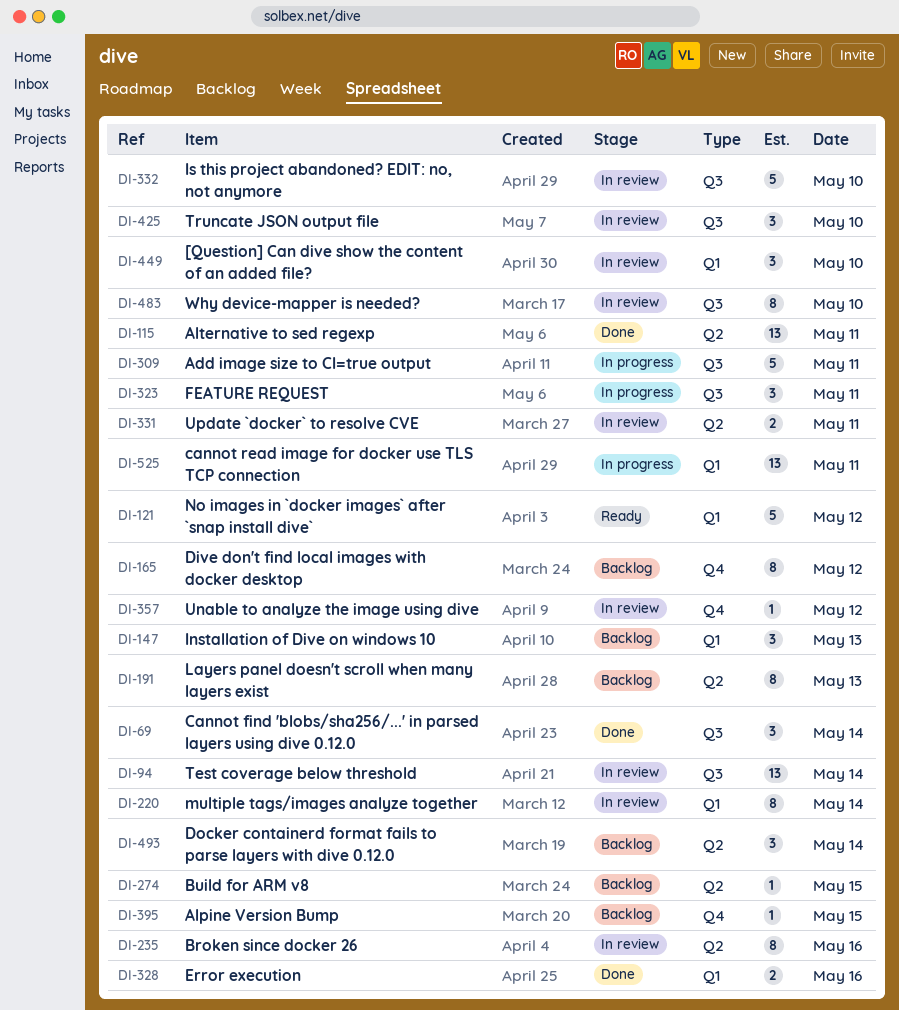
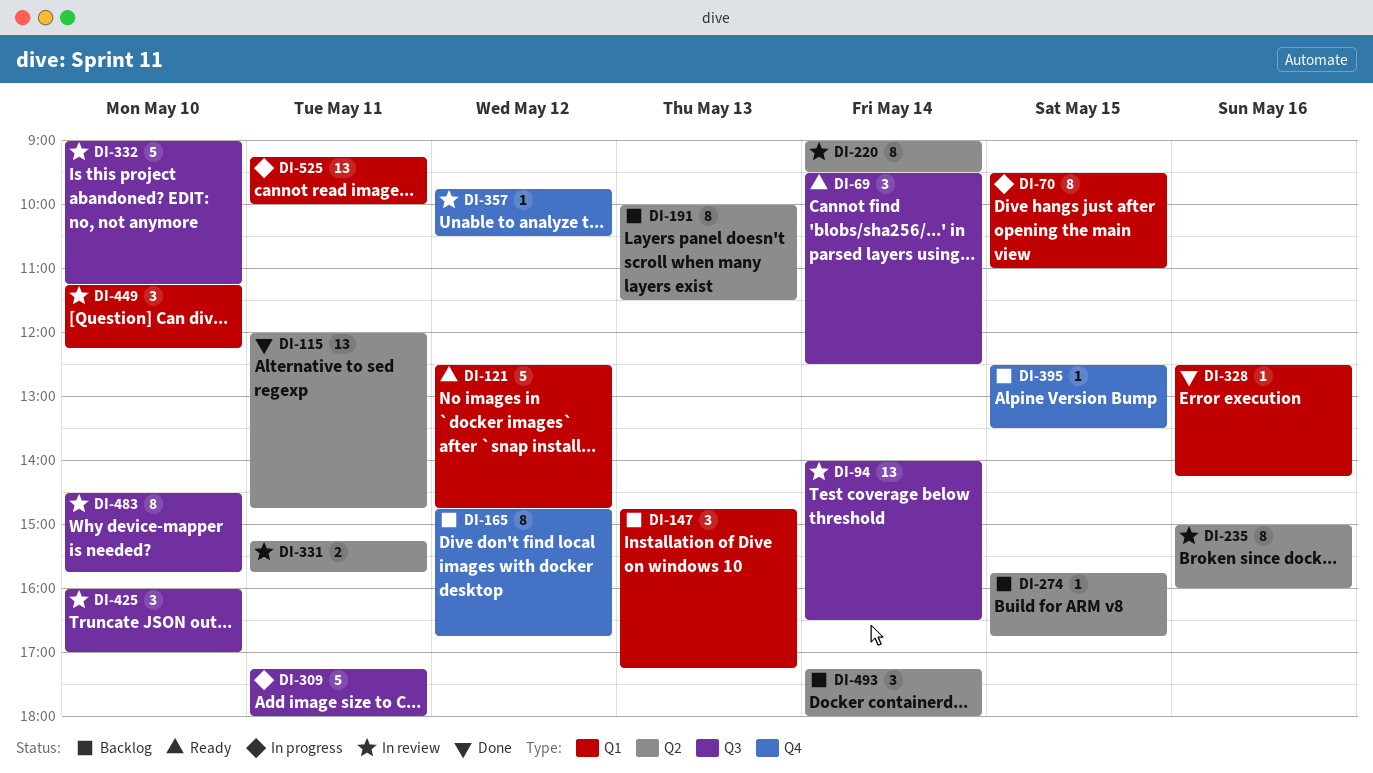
DI-69, status: Done -> Ready
DI-70: none -> present
DI-220, label: Q1 -> Q2
DI-323: present -> none
DI-328, estimate: 2 -> 1

